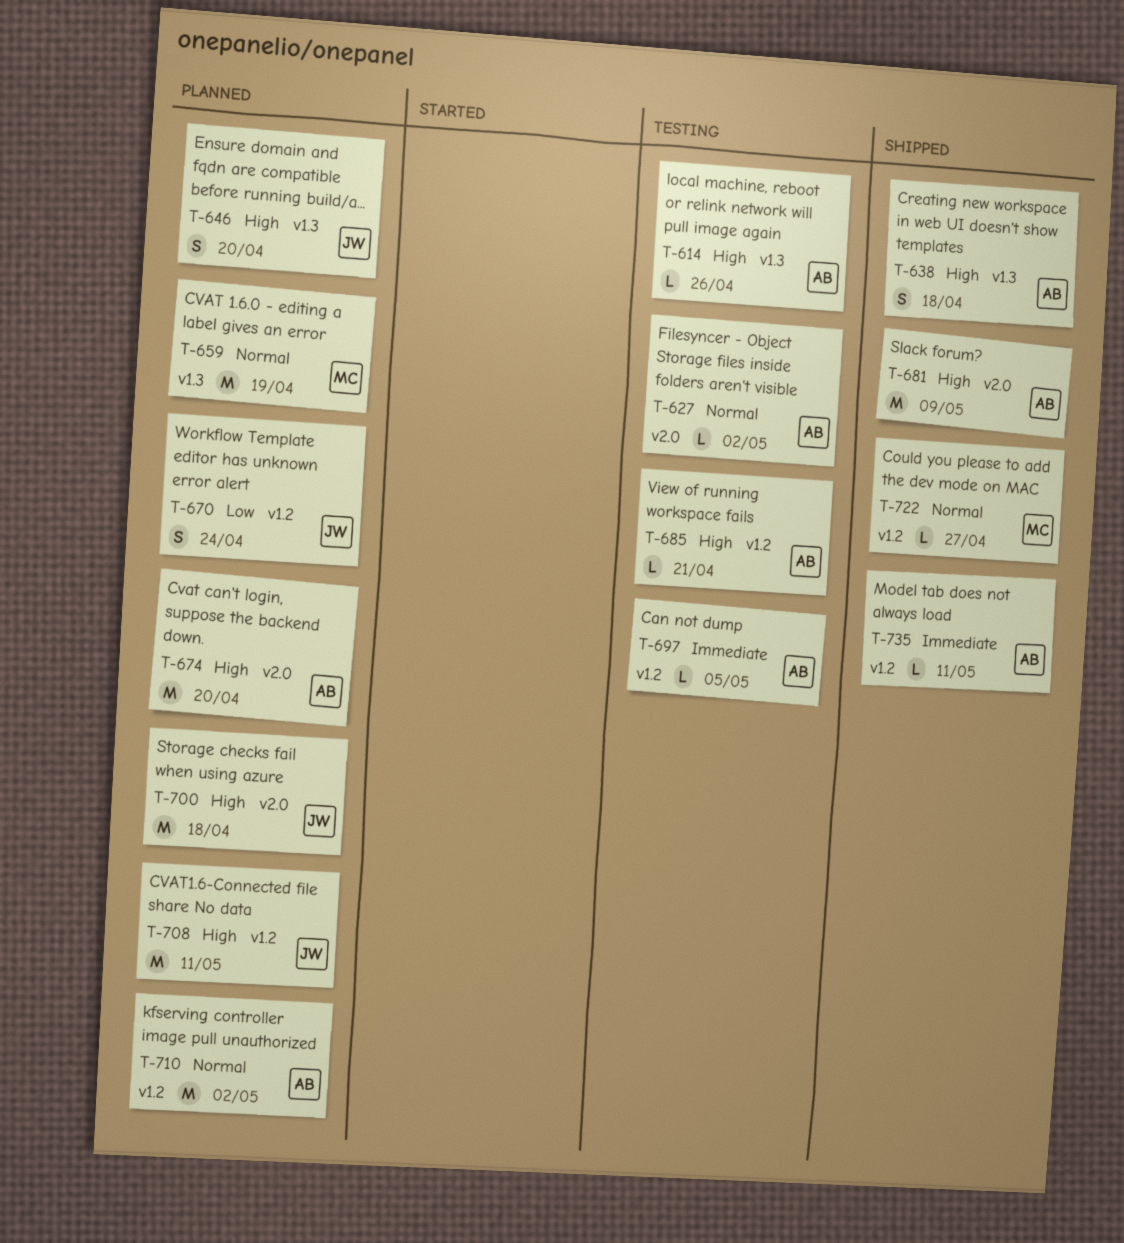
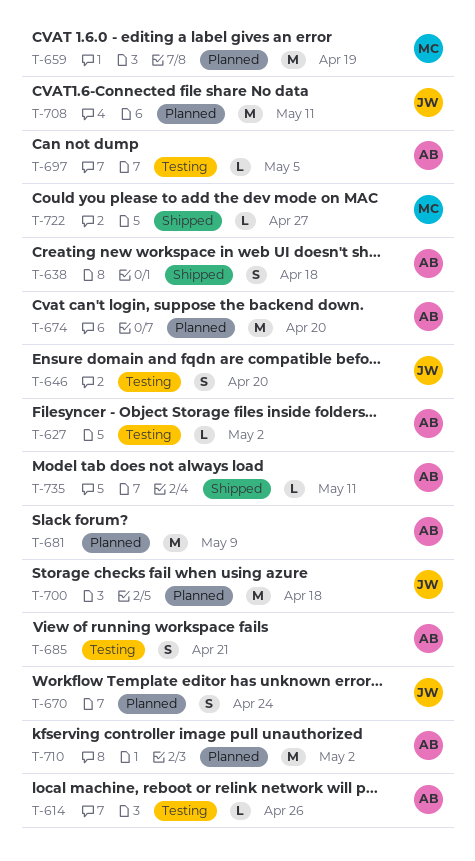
T-646, status: Planned -> Testing
T-681, status: Shipped -> Planned
T-685, estimate: L -> S

